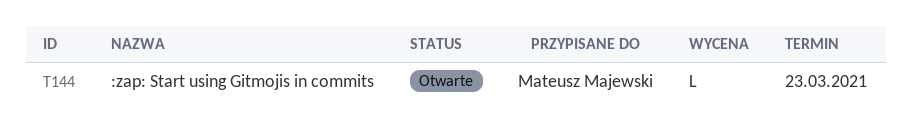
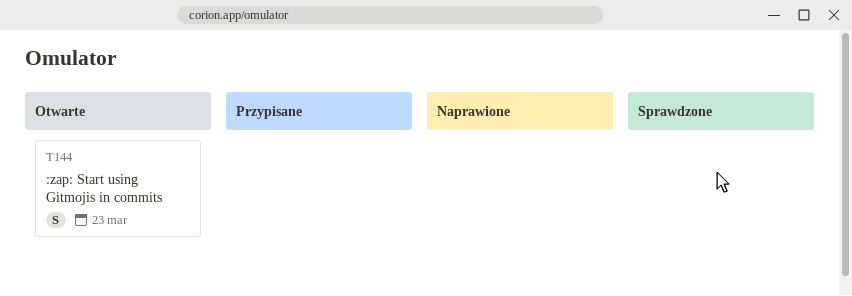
T144, estimate: L -> S

